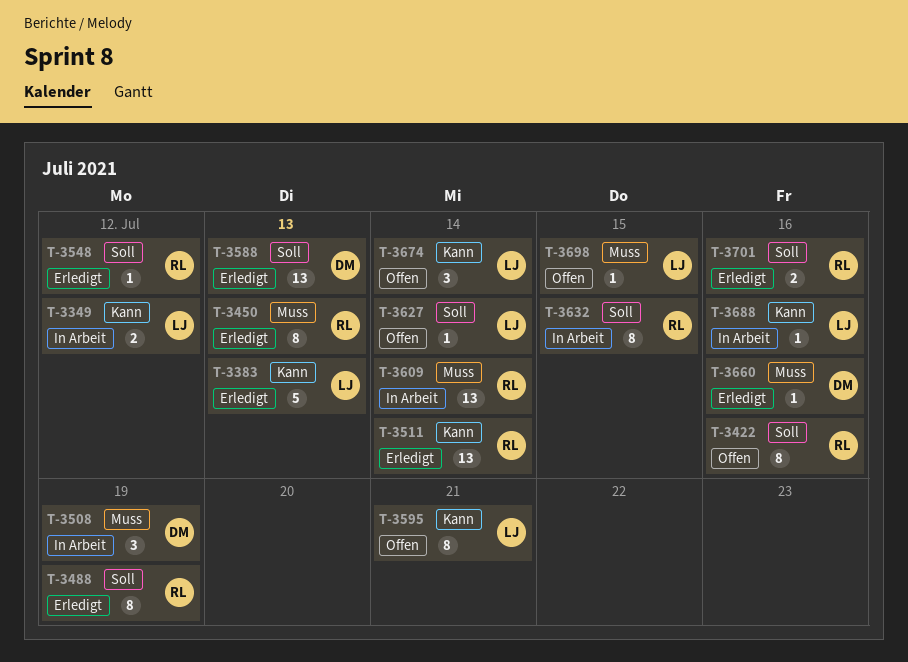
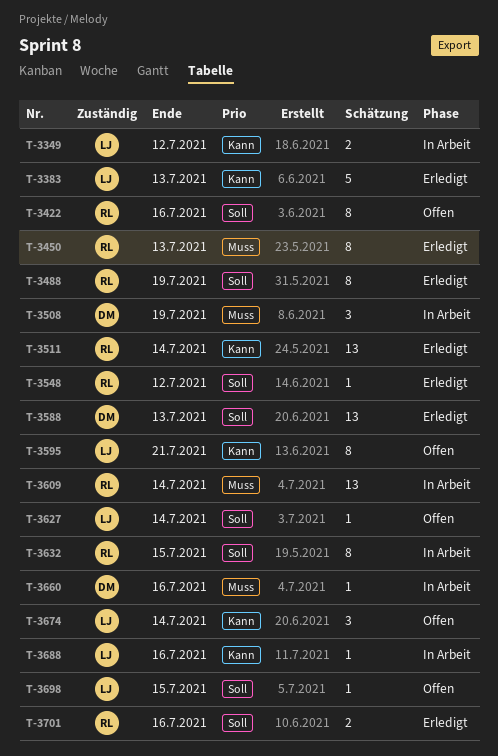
T-3660, status: Erledigt -> In Arbeit
T-3698, priority: Muss -> Soll

